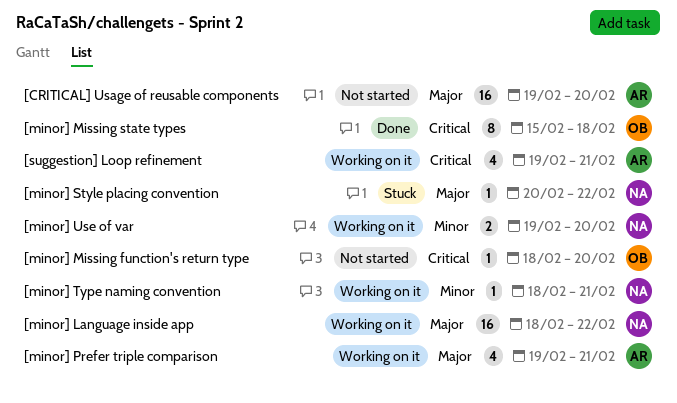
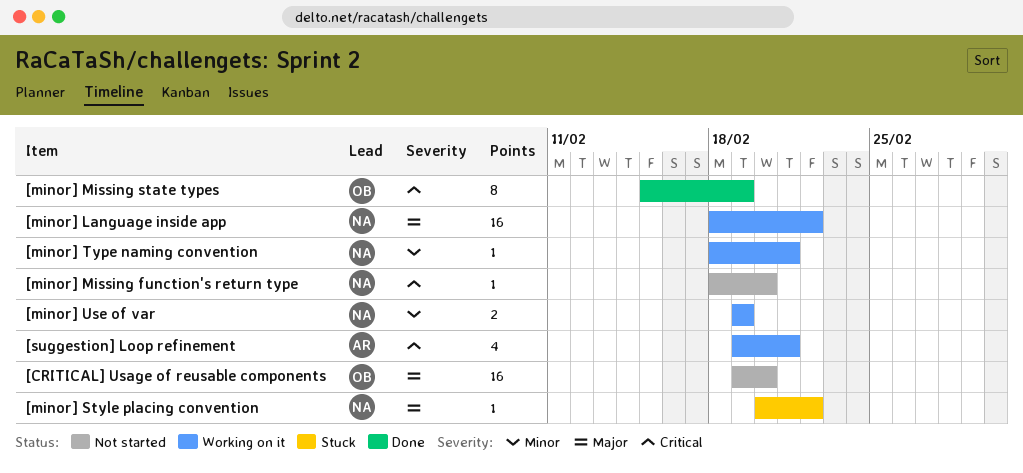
[CRITICAL] Usage of reusable components, owner: AR -> OB
[minor] Missing function's return type, owner: OB -> NA
[minor] Missing state types, due: Feb 18 -> Feb 19
[minor] Prefer triple comparison: present -> none
[minor] Use of var, due: Feb 20 -> Feb 19

